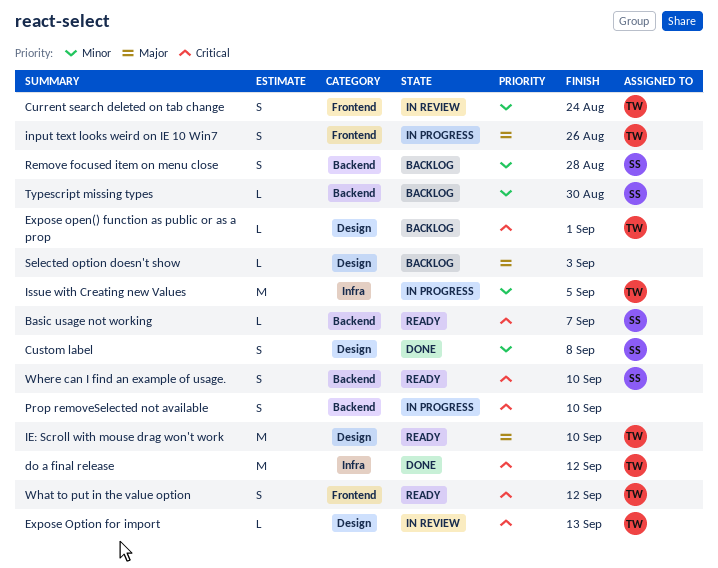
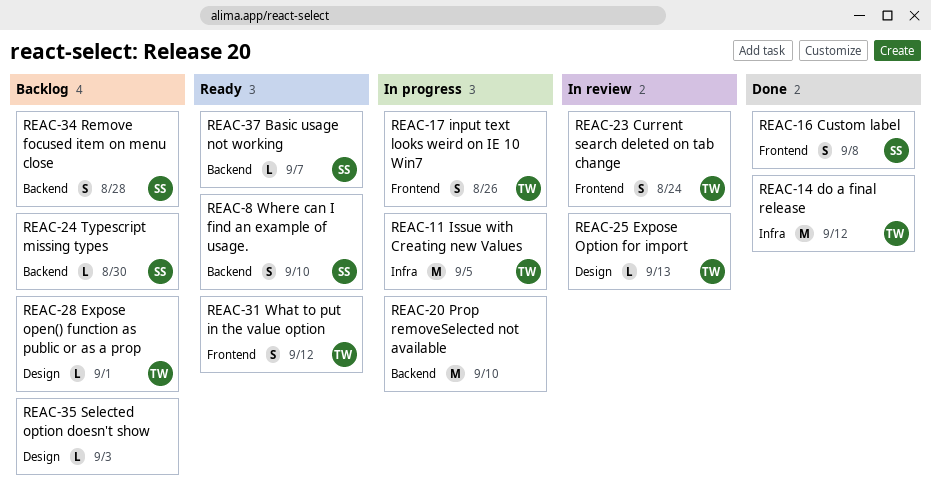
Custom label, label: Design -> Frontend
IE: Scroll with mouse drag won't work: present -> none
Prop removeSelected not available, estimate: S -> M

